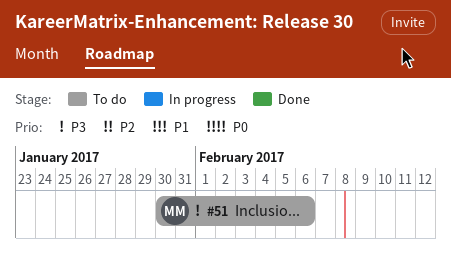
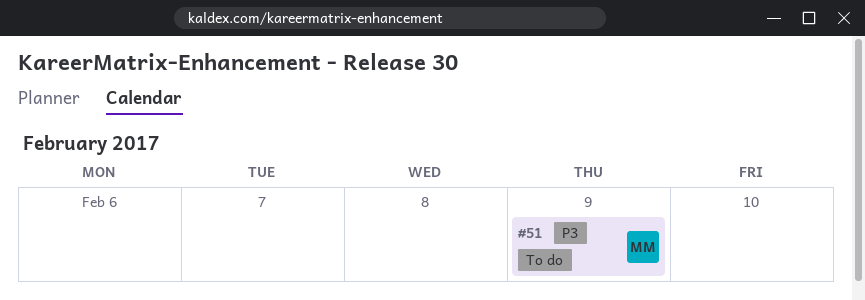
#51, due: Feb 6 -> Feb 9

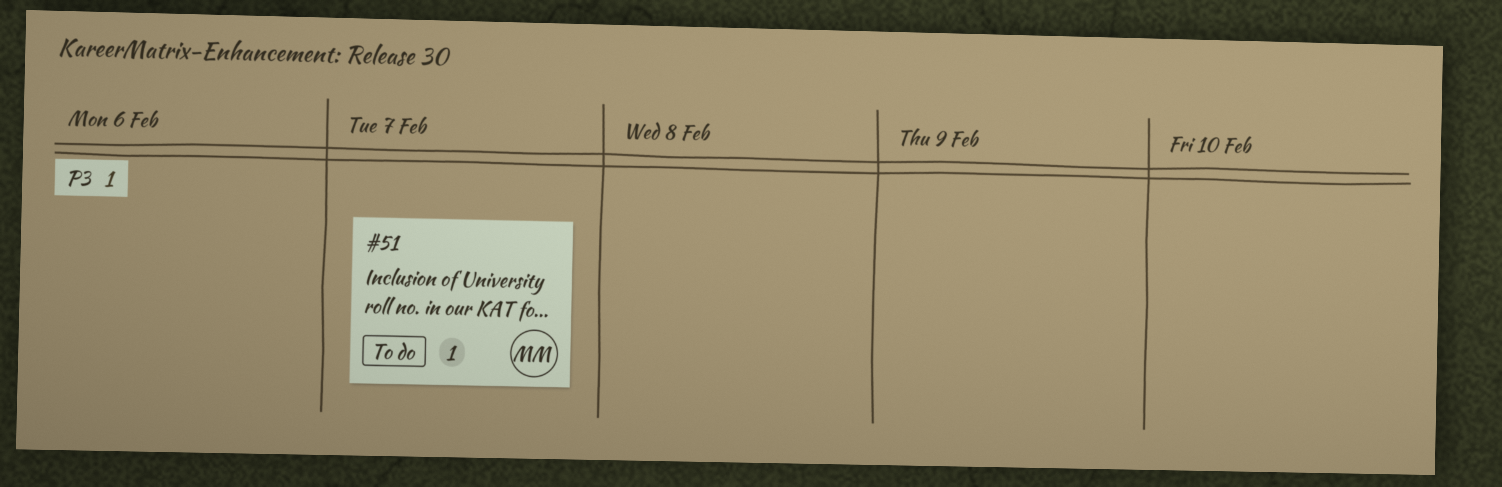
#51, due: Feb 9 -> Feb 7

